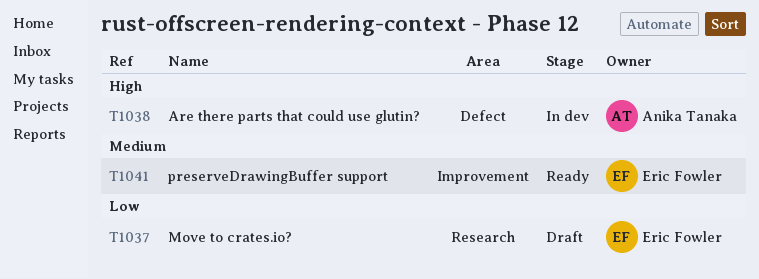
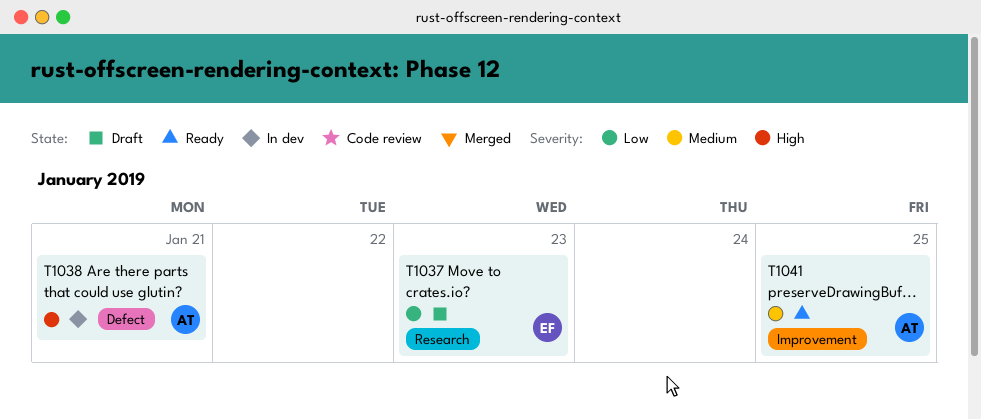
T1041, owner: Eric Fowler -> Anika Tanaka

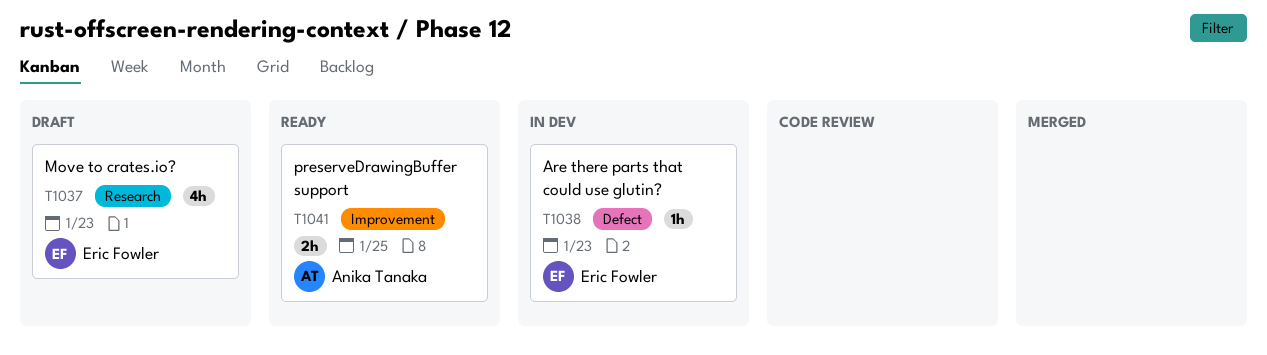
T1038, owner: Anika Tanaka -> Eric Fowler
T1038, due: Jan 21 -> Jan 23

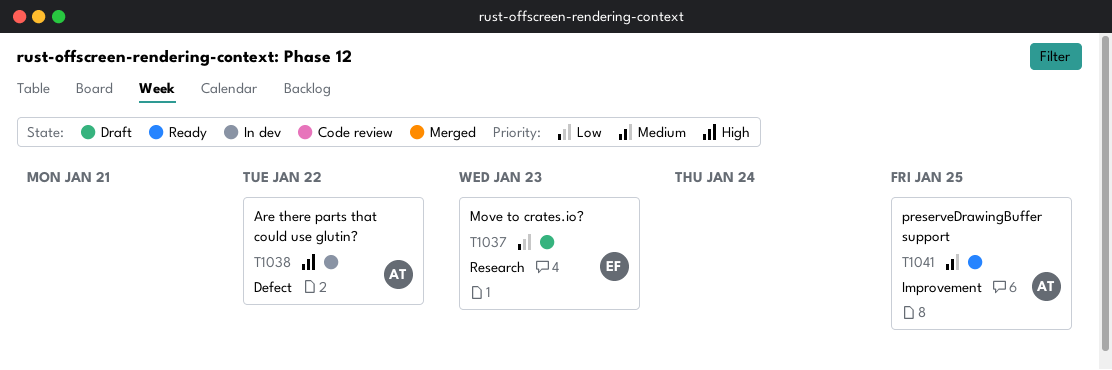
T1038, owner: Eric Fowler -> Anika Tanaka
T1038, due: Jan 23 -> Jan 22

